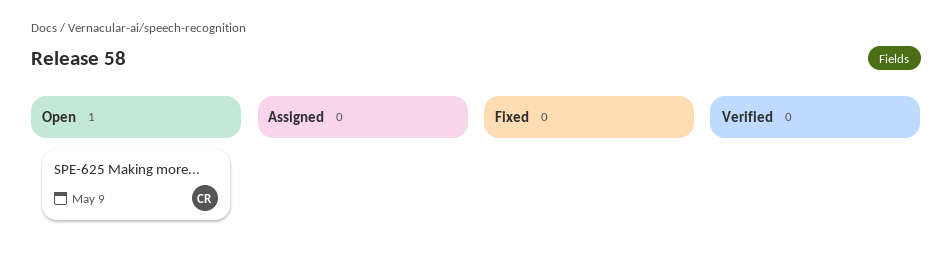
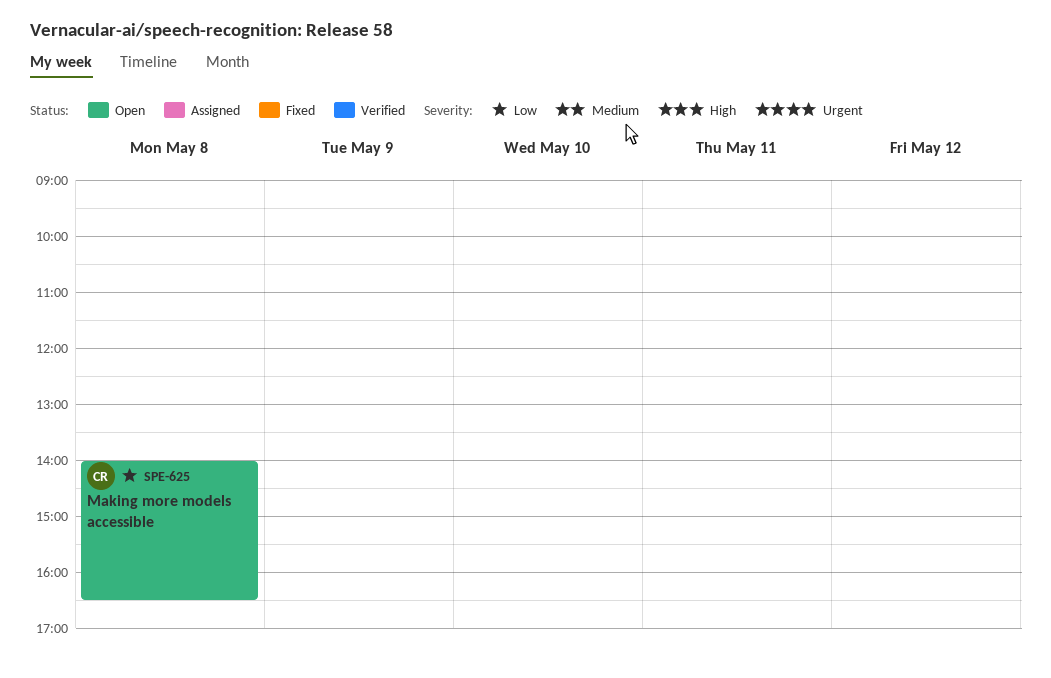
SPE-625, day: May 9 -> May 8

